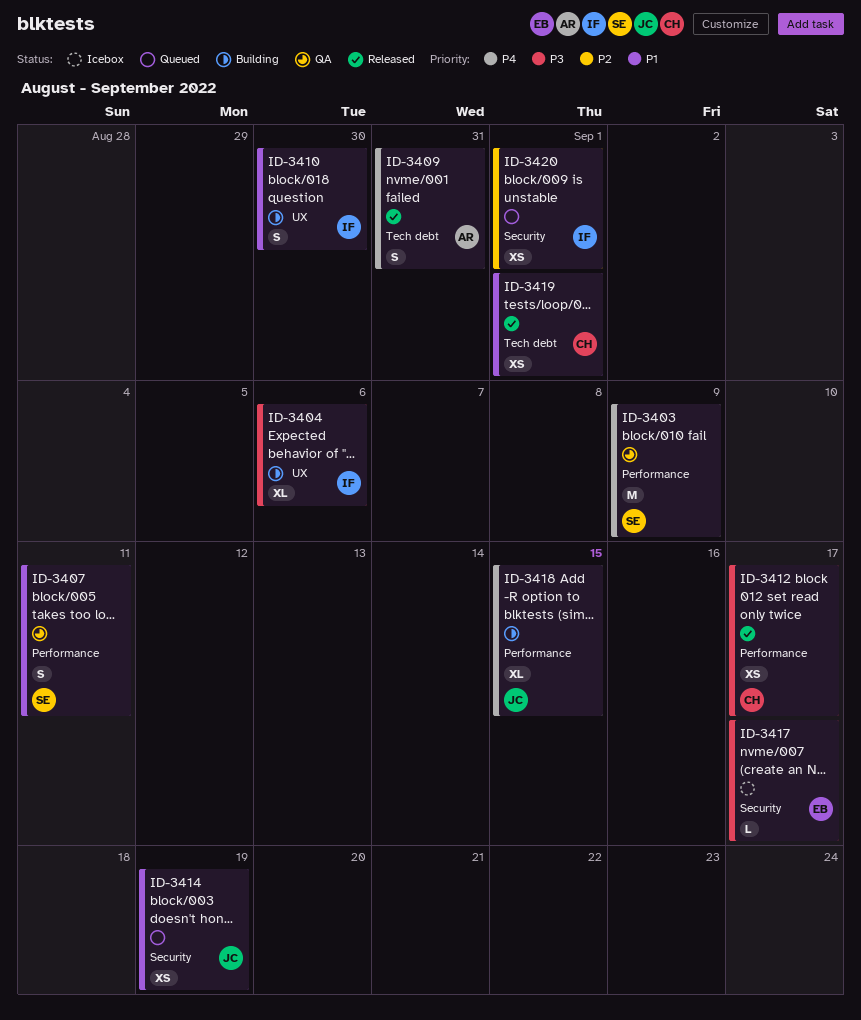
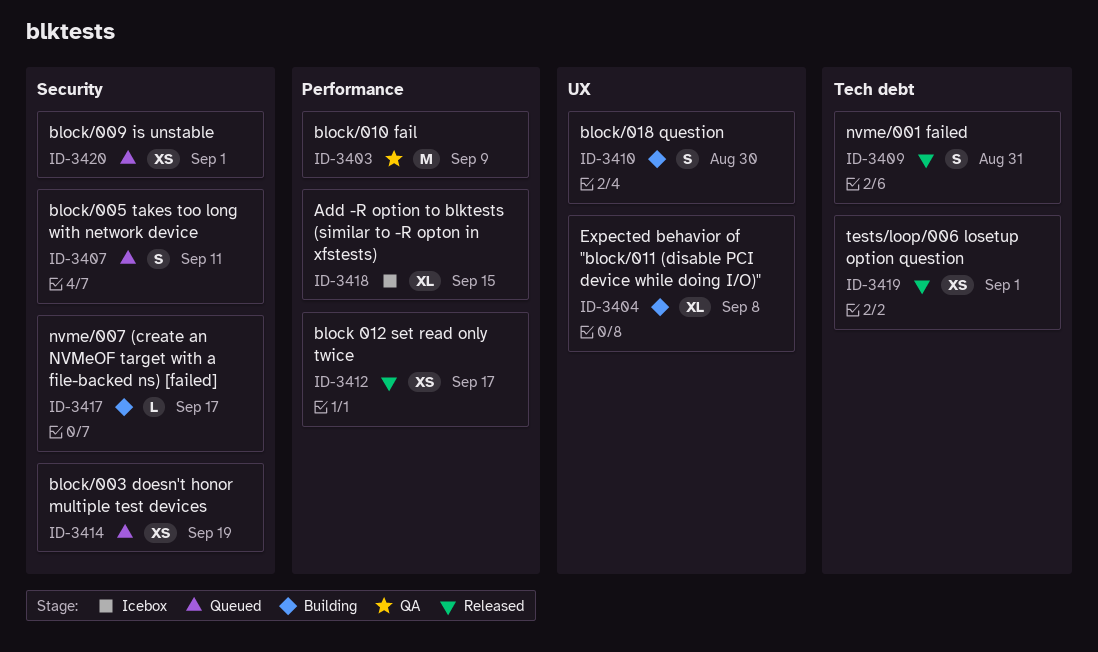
ID-3404, due: Sep 6 -> Sep 8
ID-3407, status: QA -> Queued
ID-3407, label: Performance -> Security
ID-3417, status: Icebox -> Building
ID-3418, status: Building -> Icebox

